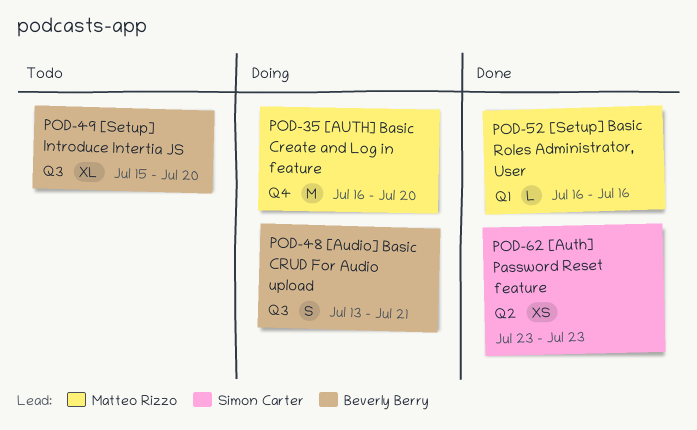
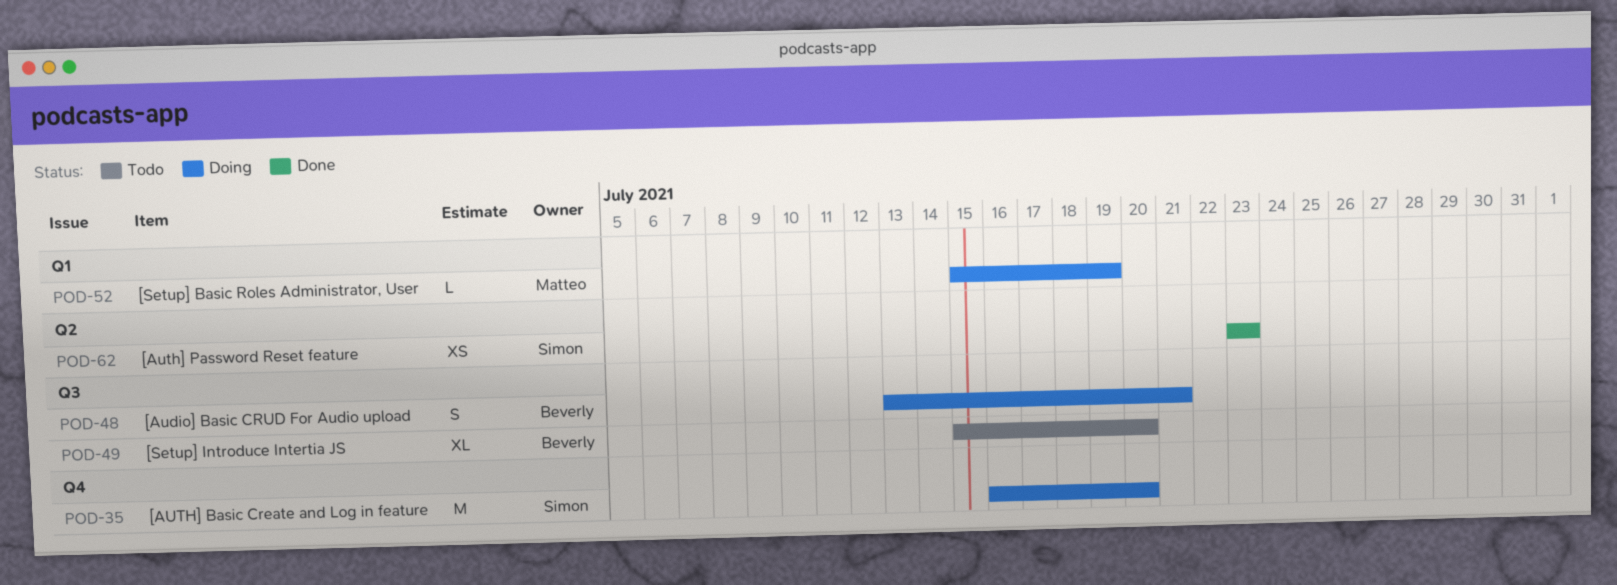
POD-35, owner: Matteo Rizzo -> Simon Carter
POD-52, status: Done -> Doing
POD-52, start: Jul 16 -> Jul 15
POD-52, due: Jul 16 -> Jul 19

